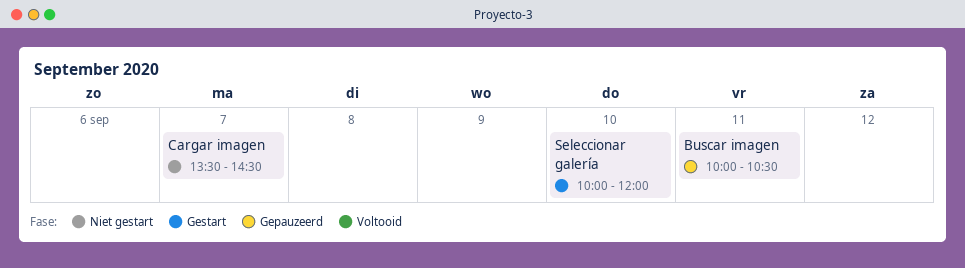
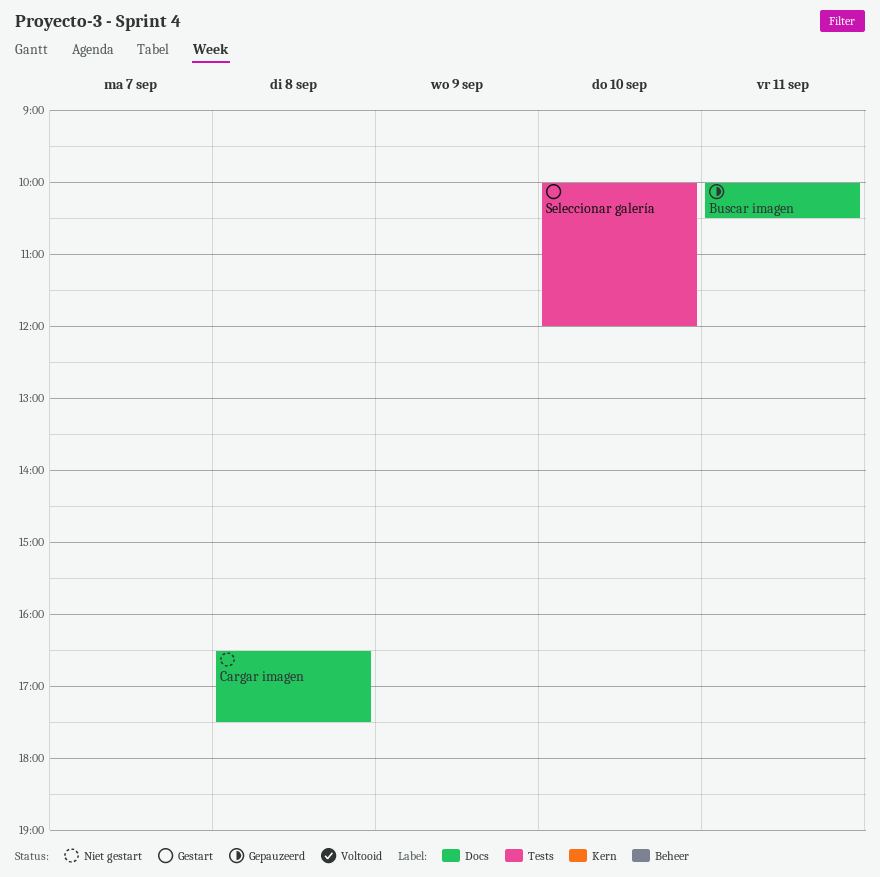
Cargar imagen, day: Sep 7 -> Sep 8
Cargar imagen, begins: 13:30 -> 16:30
Cargar imagen, ends: 14:30 -> 17:30

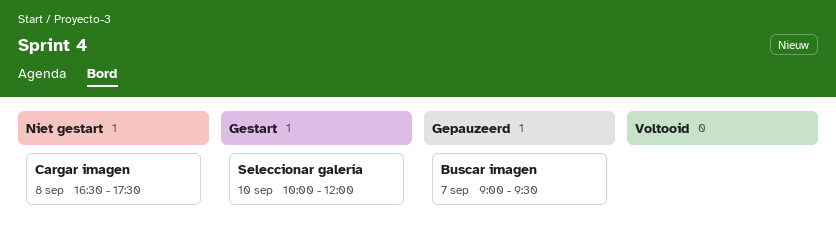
Buscar imagen, day: Sep 11 -> Sep 7
Buscar imagen, begins: 10:00 -> 09:00
Buscar imagen, ends: 10:30 -> 09:30

